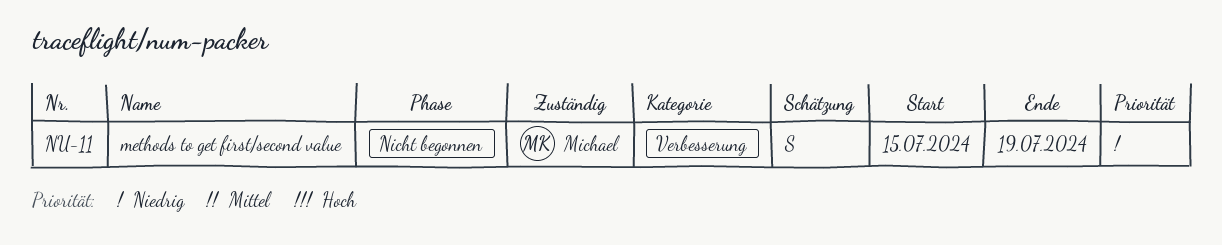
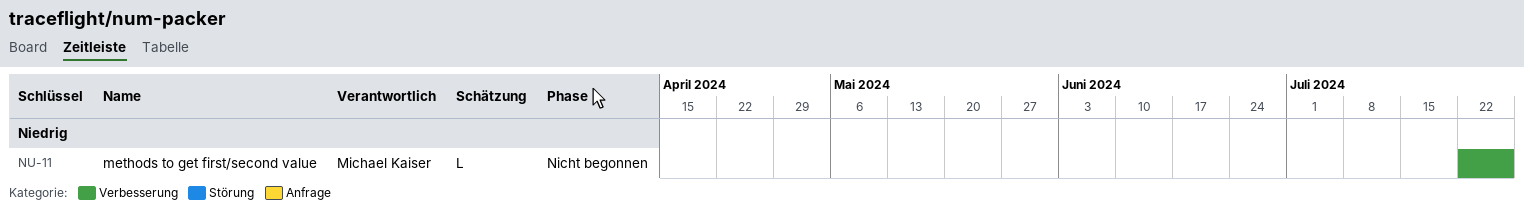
NU-11, estimate: S -> L
NU-11, start: Jul 15 -> Jul 22
NU-11, due: Jul 19 -> Jul 26

